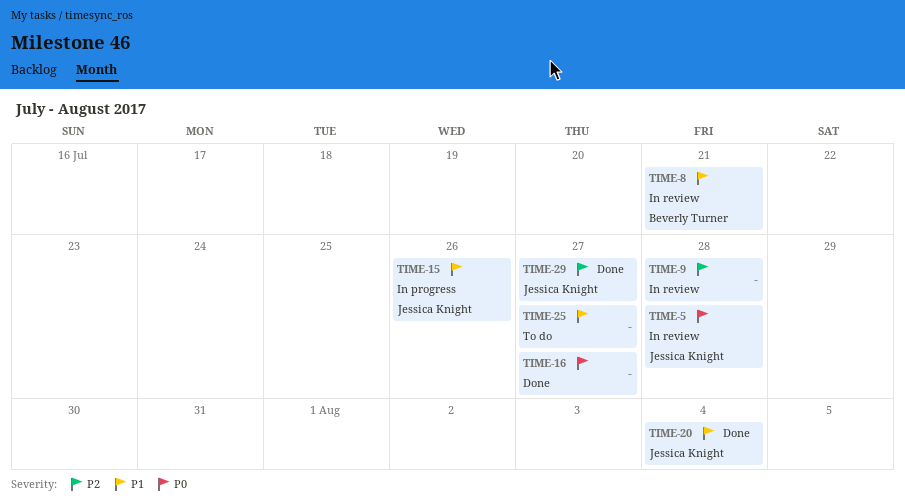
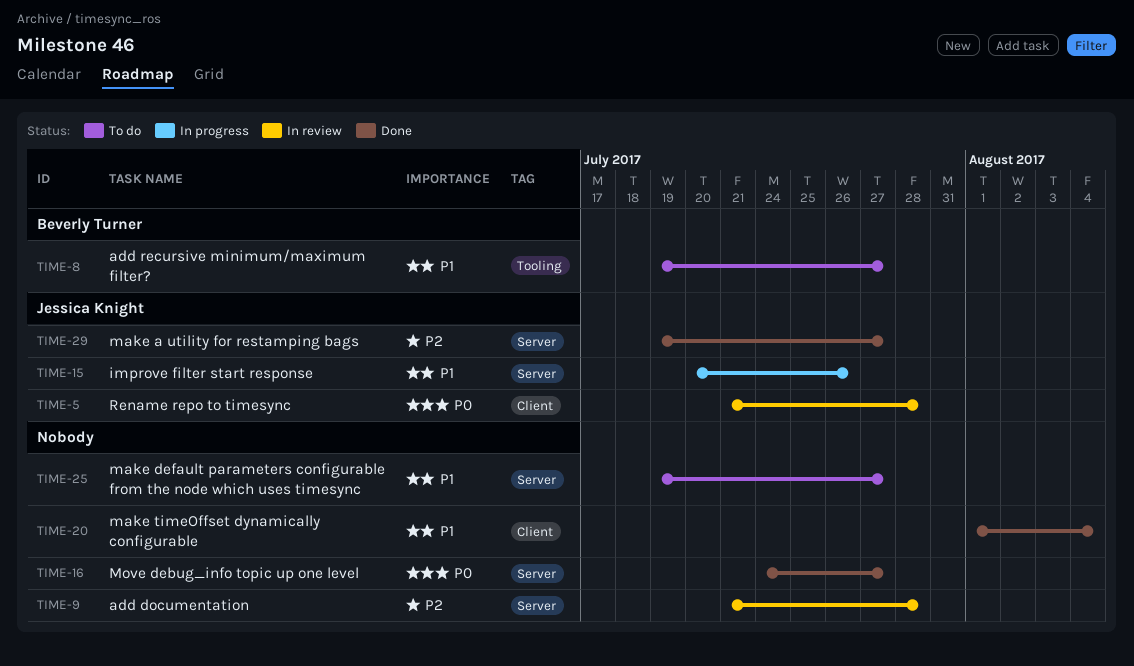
TIME-8, status: In review -> To do
TIME-8, due: Jul 21 -> Jul 27
TIME-20, owner: Jessica Knight -> none

